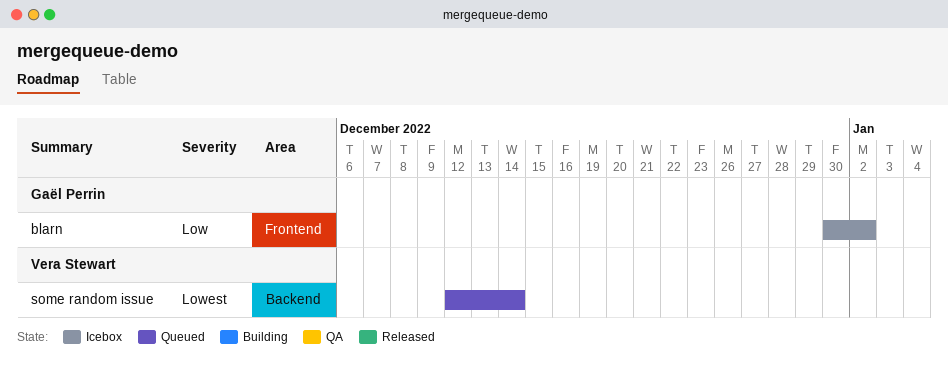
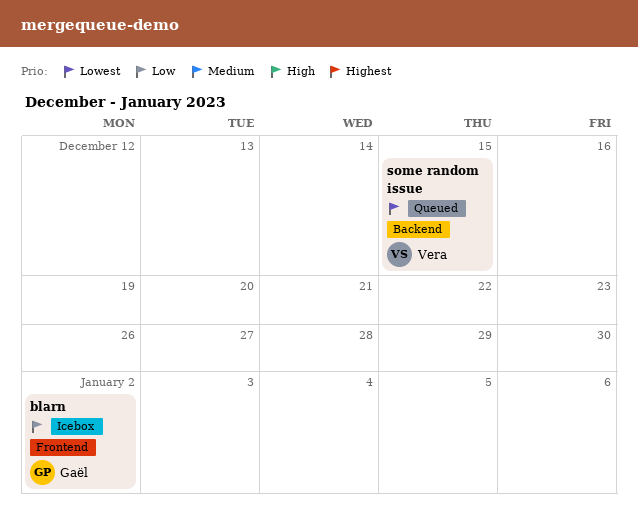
some random issue, due: Dec 14 -> Dec 15

